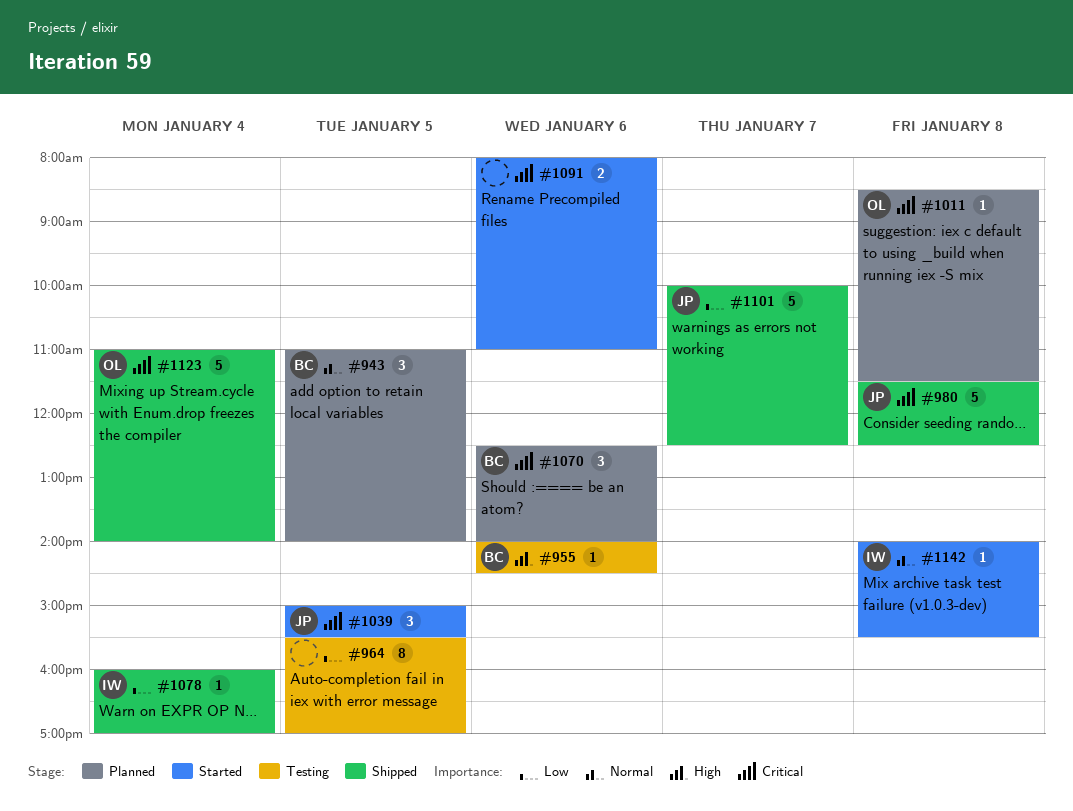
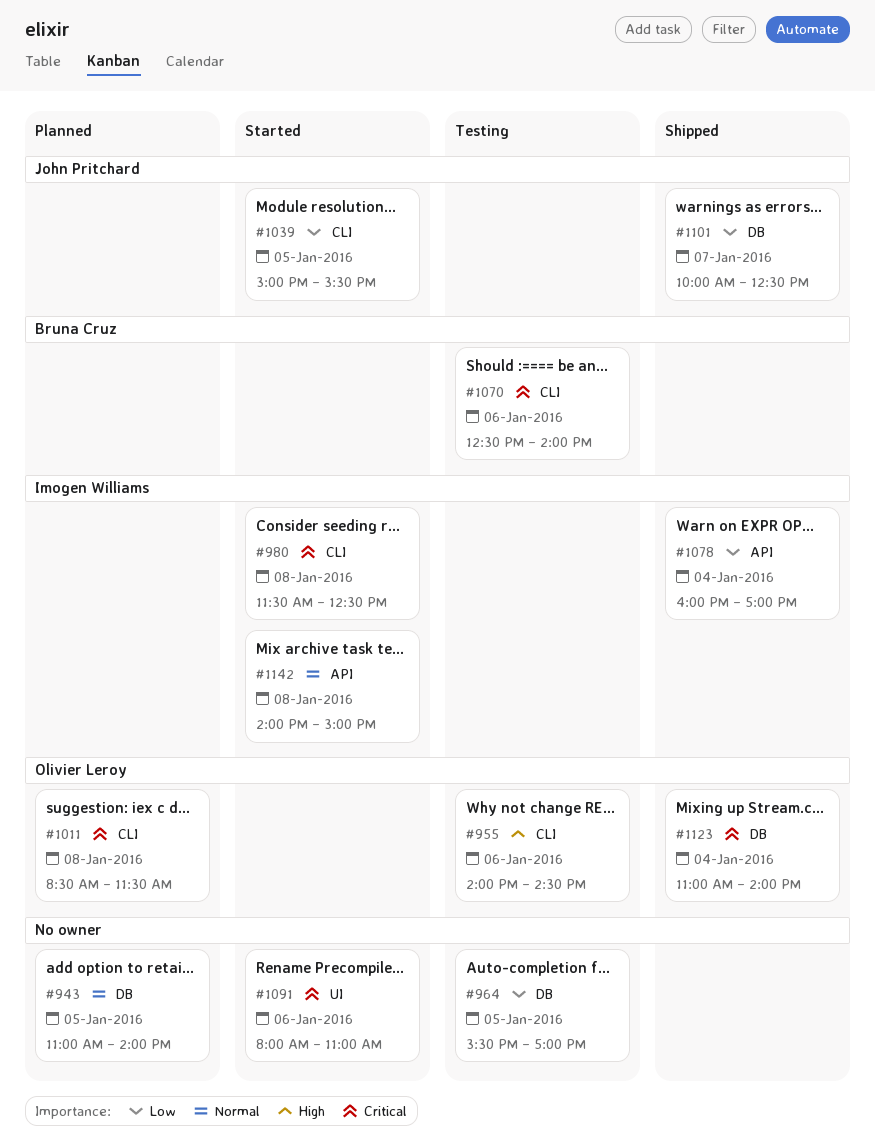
#943, owner: Bruna Cruz -> none
#955, owner: Bruna Cruz -> Olivier Leroy
#980, status: Shipped -> Started
#980, owner: John Pritchard -> Imogen Williams
#1039, priority: Critical -> Low
#1070, status: Planned -> Testing
#1142, ends: 15:30 -> 15:00

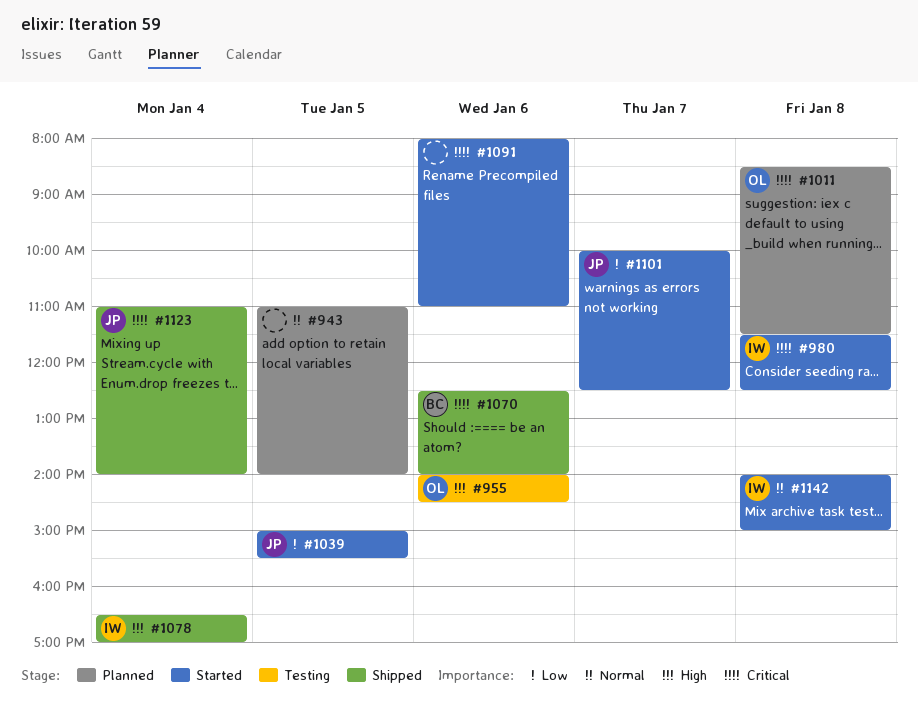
#964: present -> none
#1070, status: Testing -> Shipped
#1078, priority: Low -> High
#1078, begins: 16:00 -> 16:30
#1101, status: Shipped -> Started
#1123, owner: Olivier Leroy -> John Pritchard

